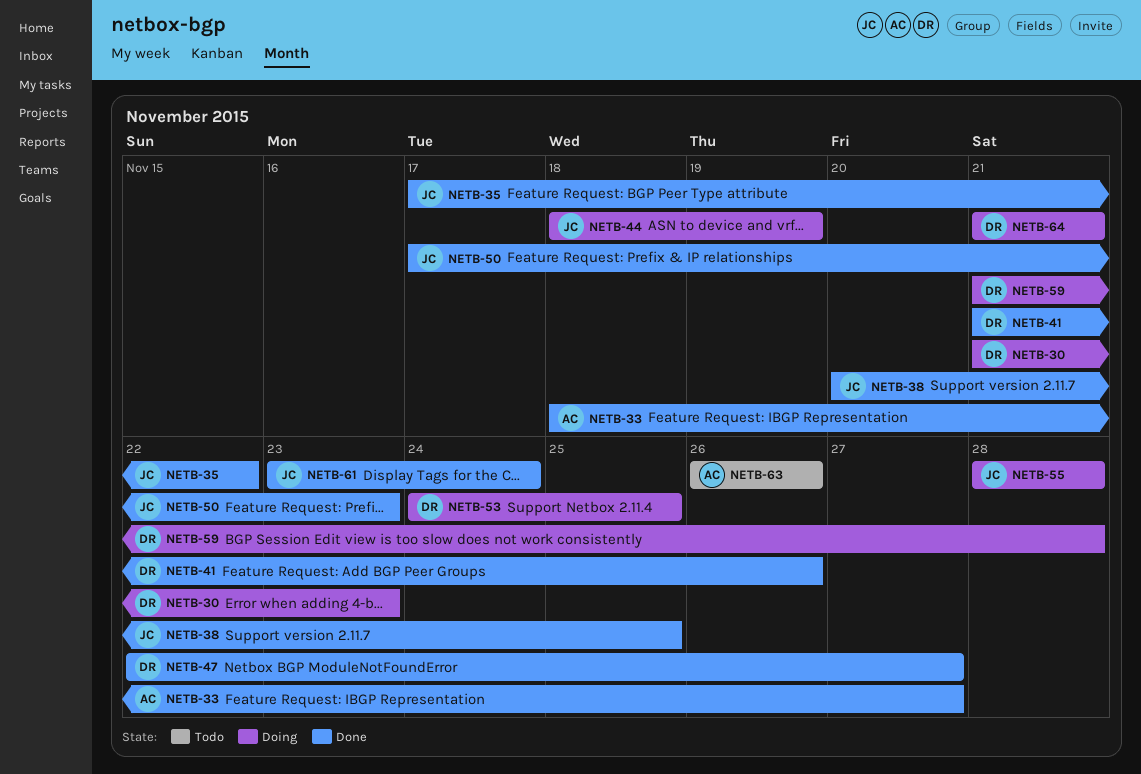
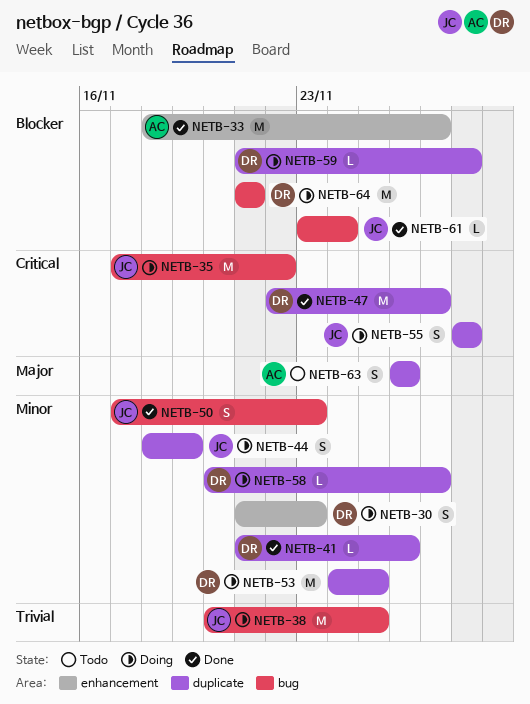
NETB-35, status: Done -> Doing
NETB-38, status: Done -> Doing
NETB-58: none -> present

